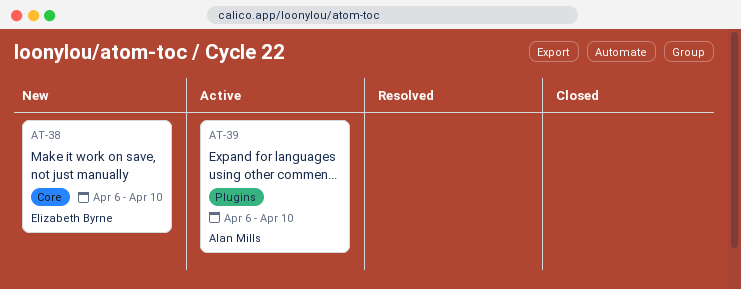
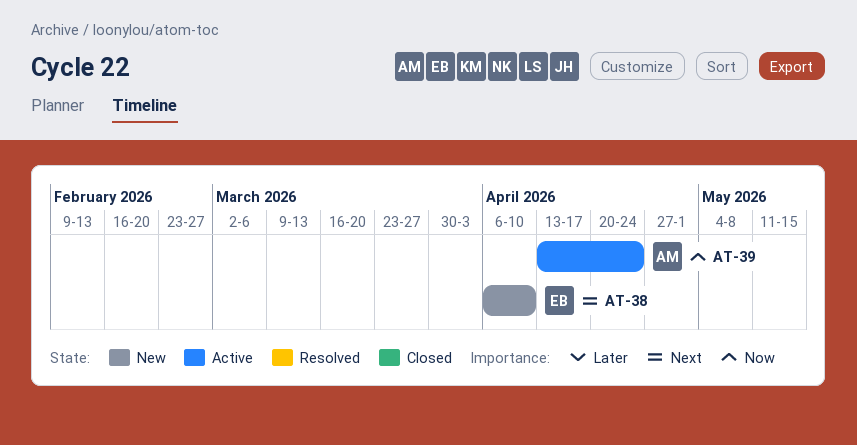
AT-39, start: Apr 6 -> Apr 13
AT-39, due: Apr 10 -> Apr 24

